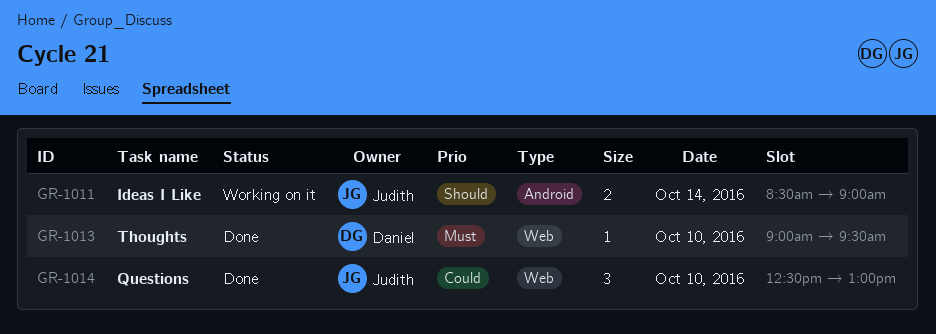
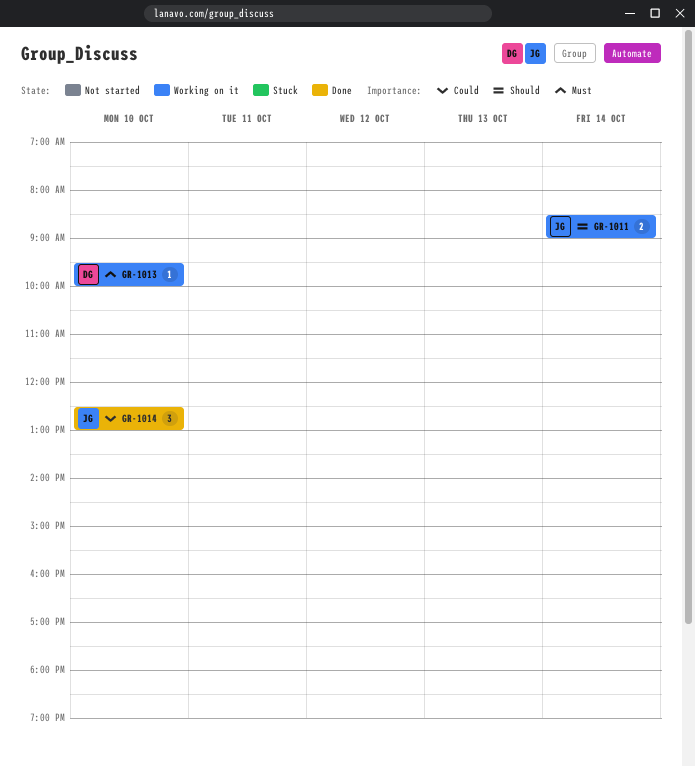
GR-1013, status: Done -> Working on it
GR-1013, begins: 09:00 -> 09:30
GR-1013, ends: 09:30 -> 10:00

